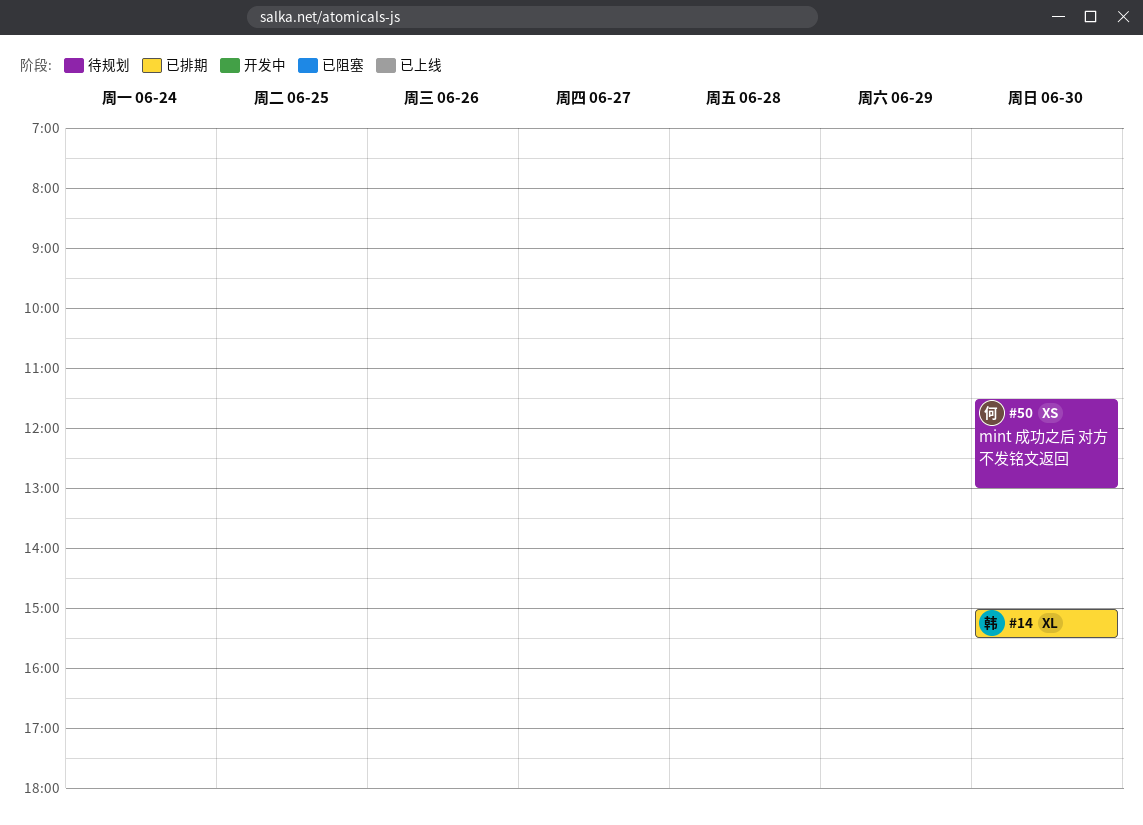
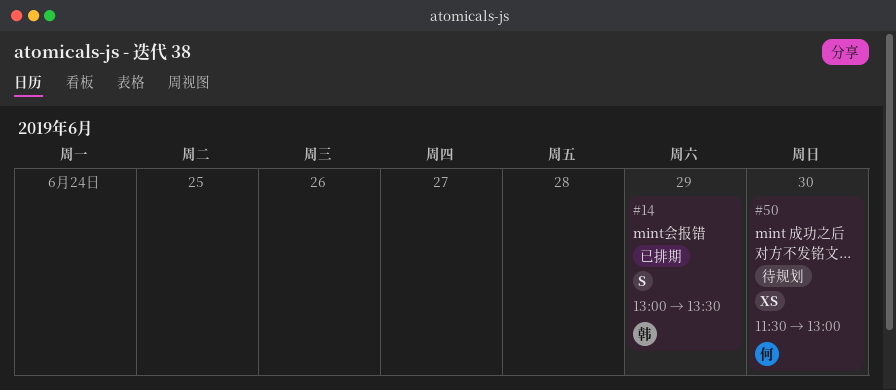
#14, estimate: XL -> S
#14, day: Jun 30 -> Jun 29
#14, begins: 15:00 -> 13:00
#14, ends: 15:30 -> 13:30

